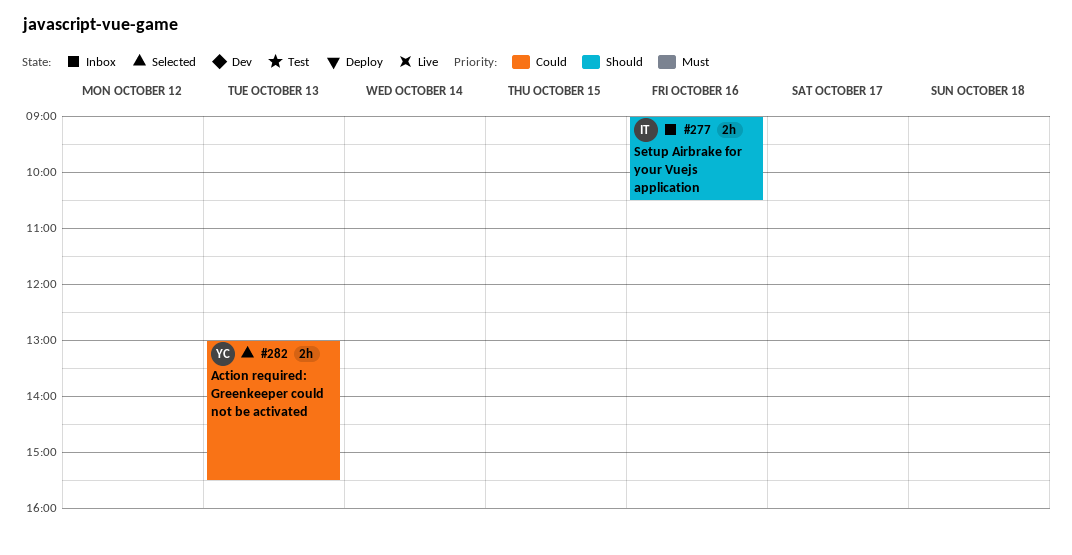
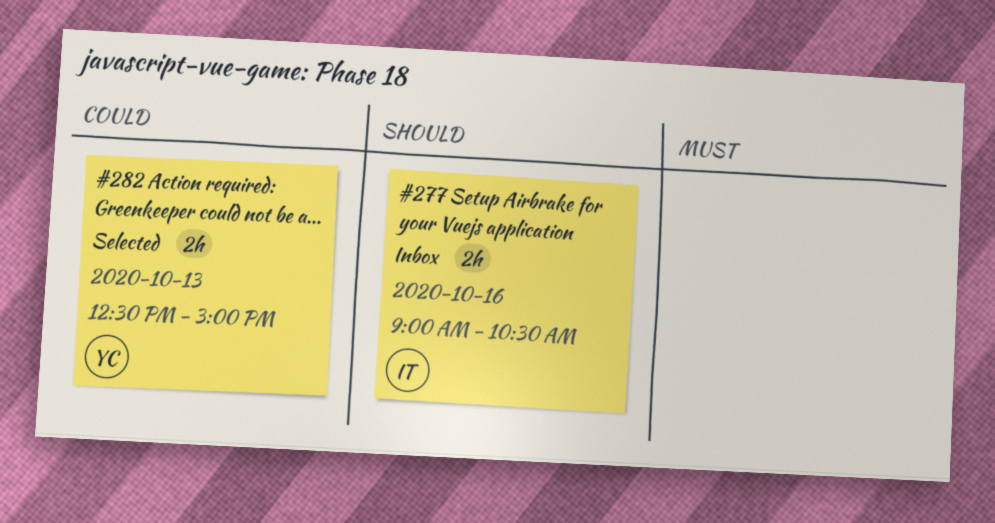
#282, begins: 13:00 -> 12:30
#282, ends: 15:30 -> 15:00

